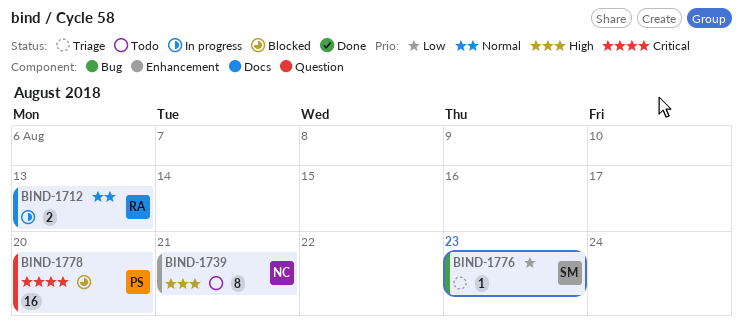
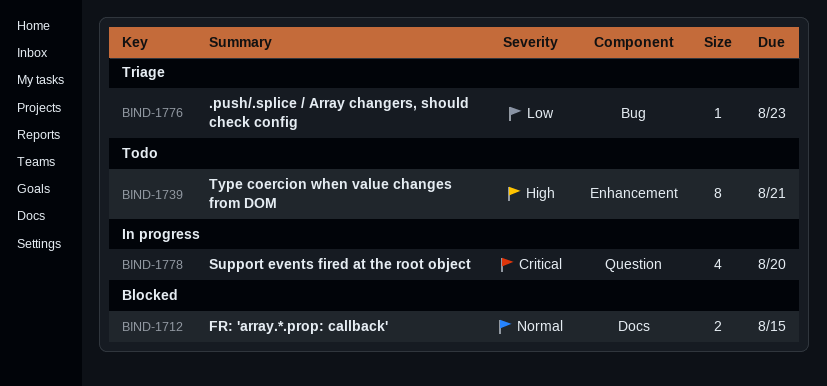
BIND-1712, status: In progress -> Blocked
BIND-1712, due: Aug 13 -> Aug 15
BIND-1778, status: Blocked -> In progress
BIND-1778, estimate: 16 -> 4

